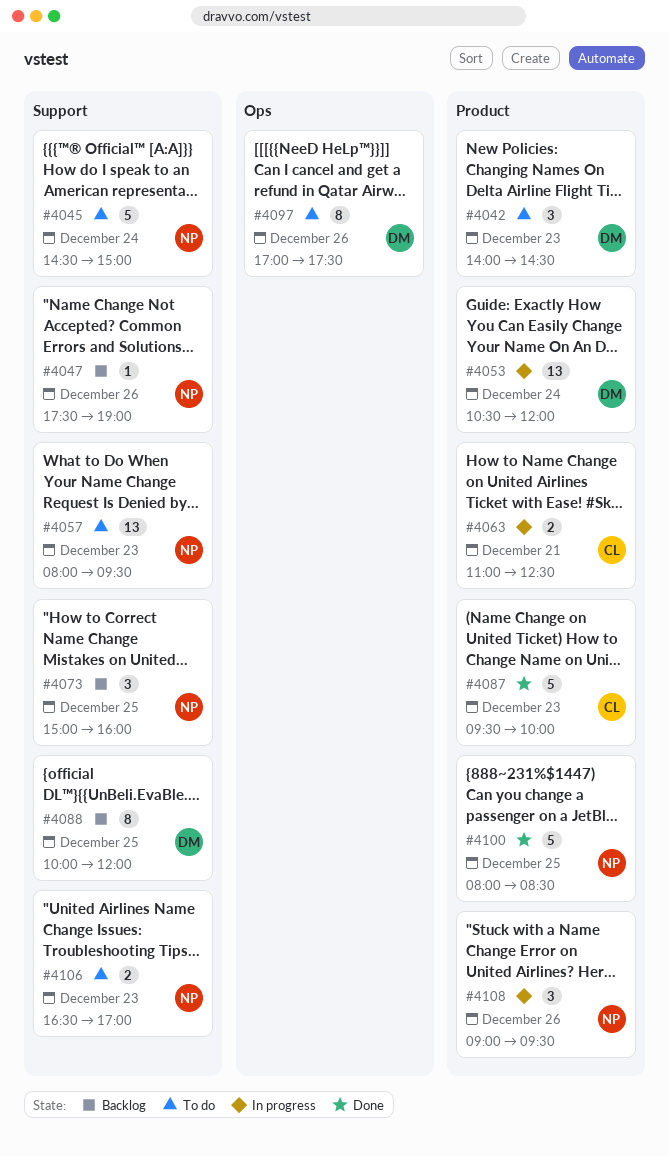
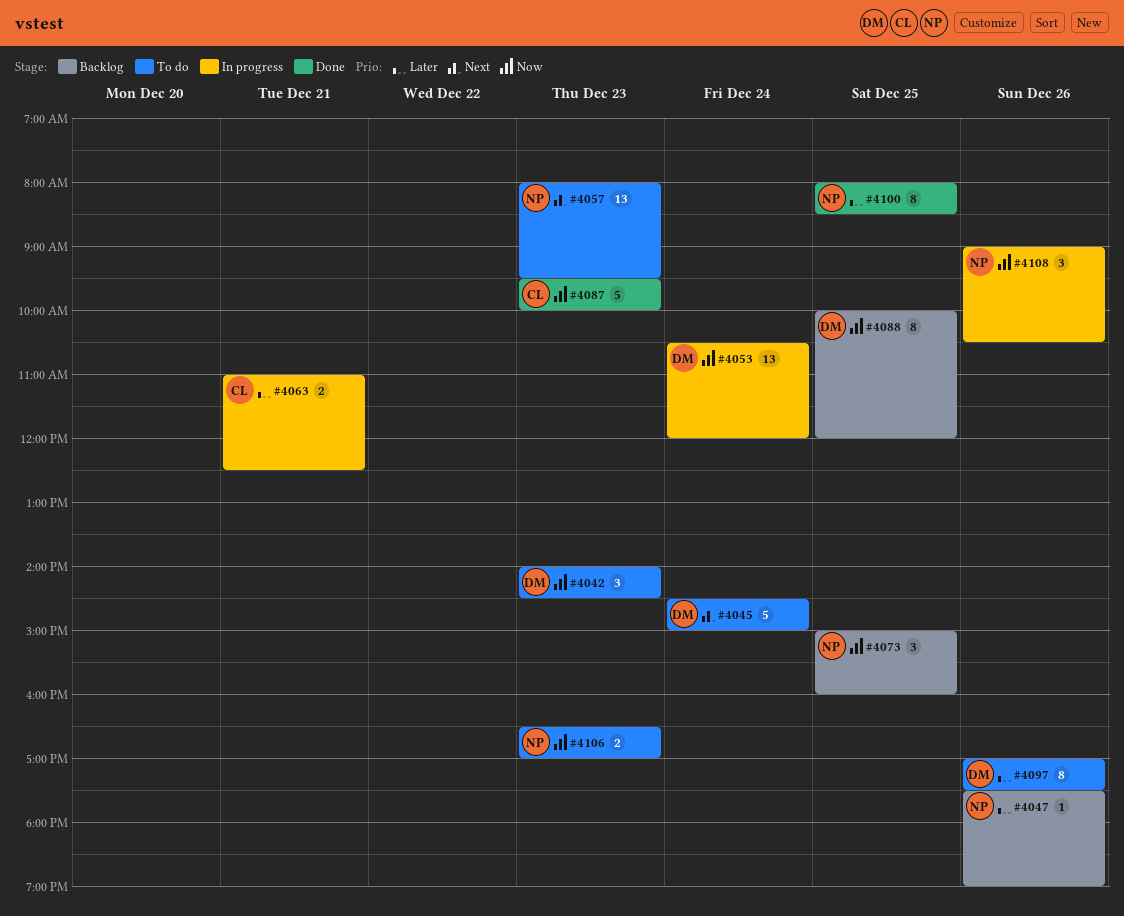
#4045, owner: NP -> DM
#4100, estimate: 5 -> 8
#4108, ends: 09:30 -> 10:30

